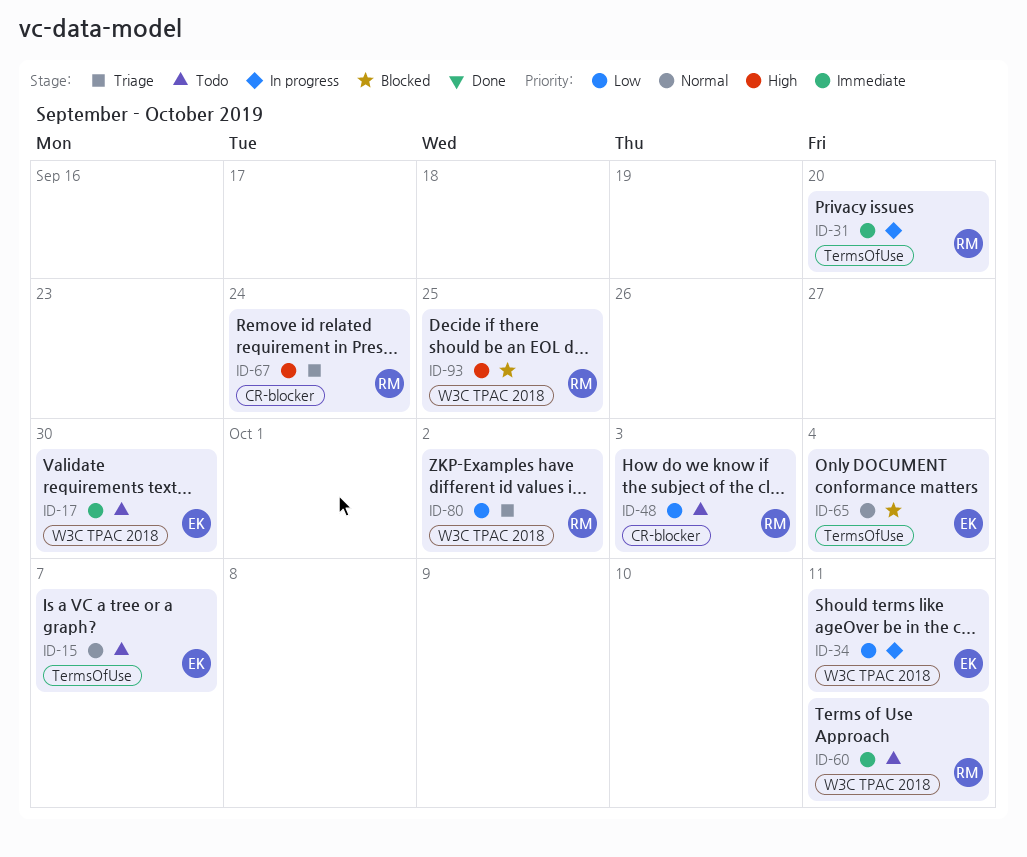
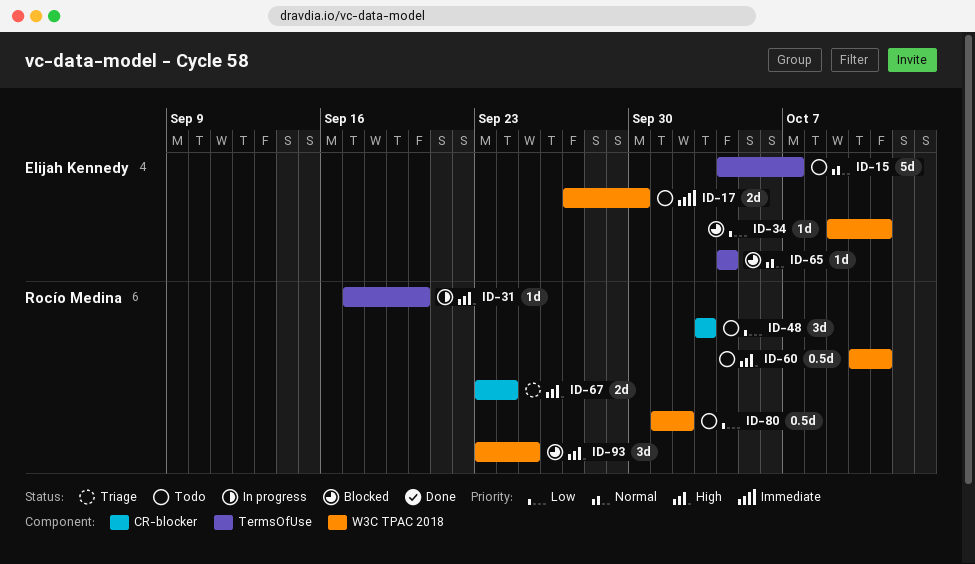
ID-31, priority: Immediate -> High
ID-34, status: In progress -> Blocked
ID-60, priority: Immediate -> High
ID-80, status: Triage -> Todo

